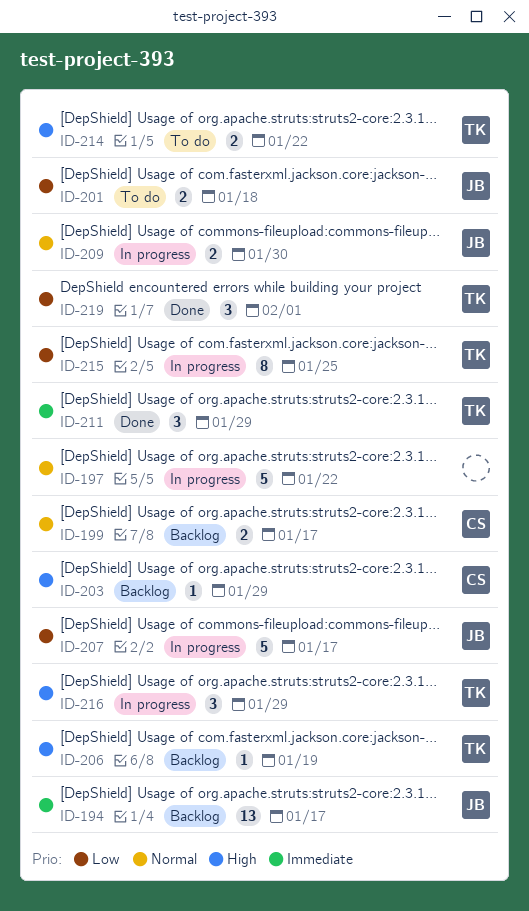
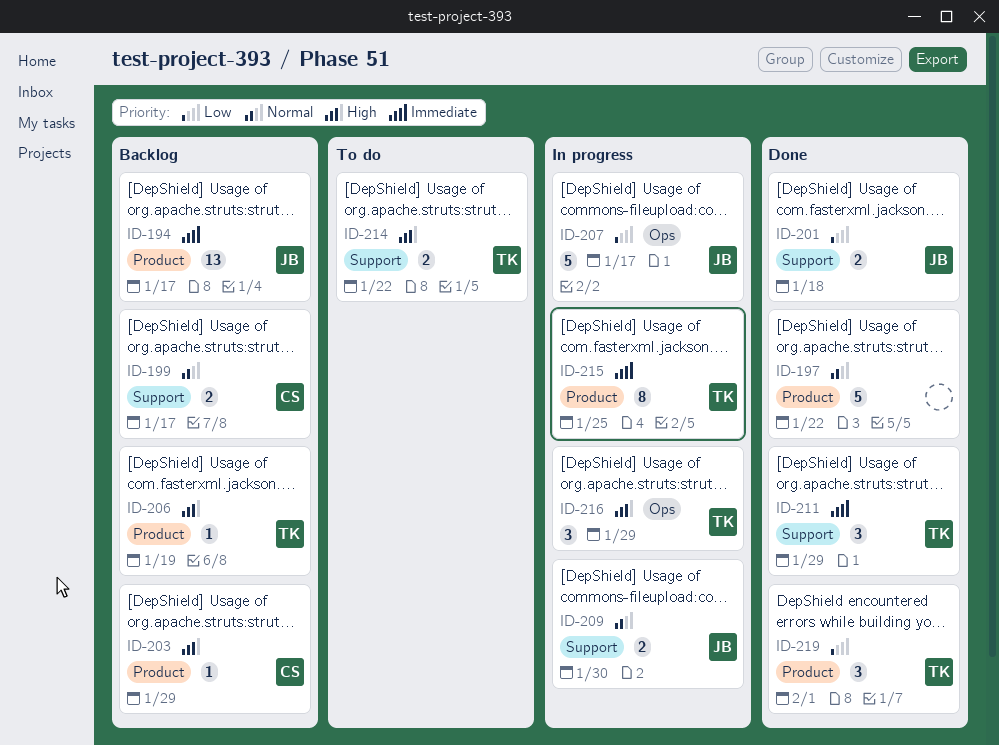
ID-197, status: In progress -> Done
ID-201, status: To do -> Done
ID-215, priority: Low -> Immediate

